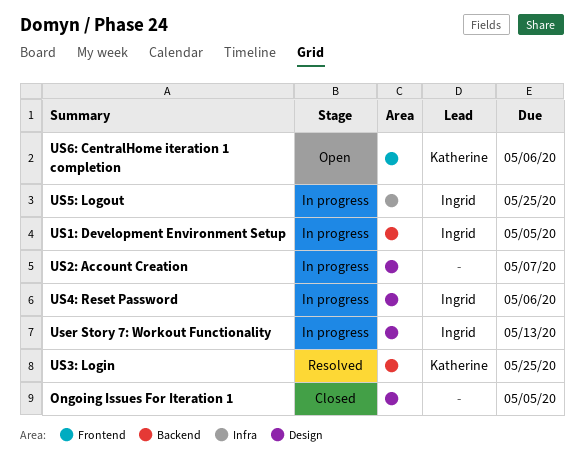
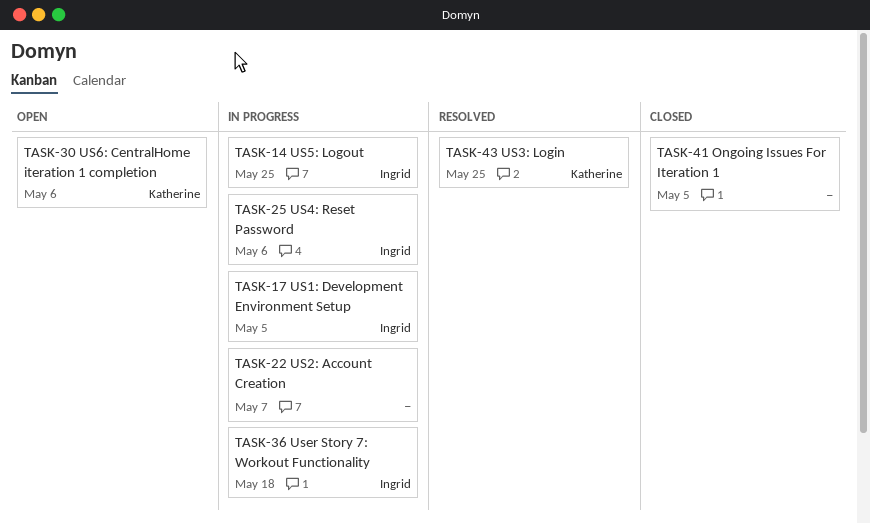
User Story 7: Workout Functionality, due: May 13 -> May 18

